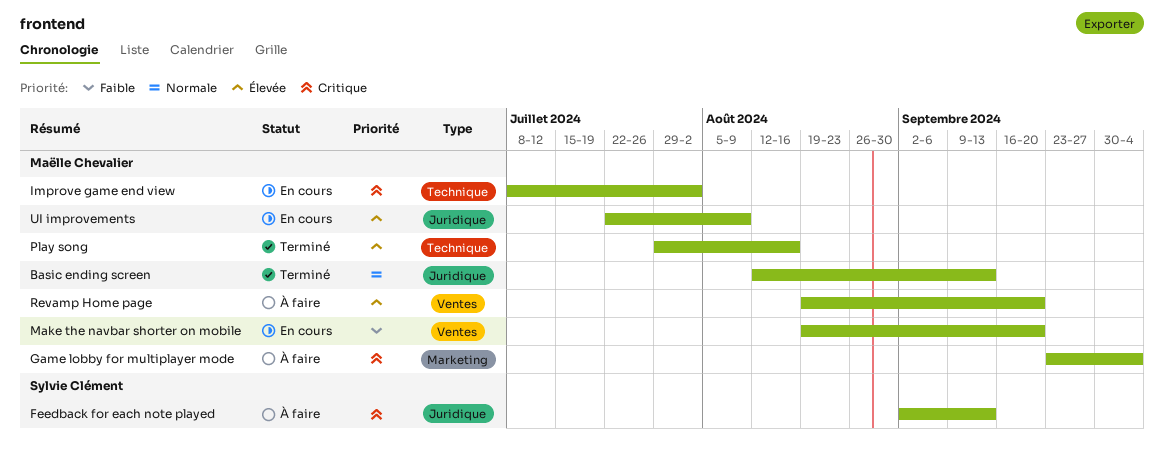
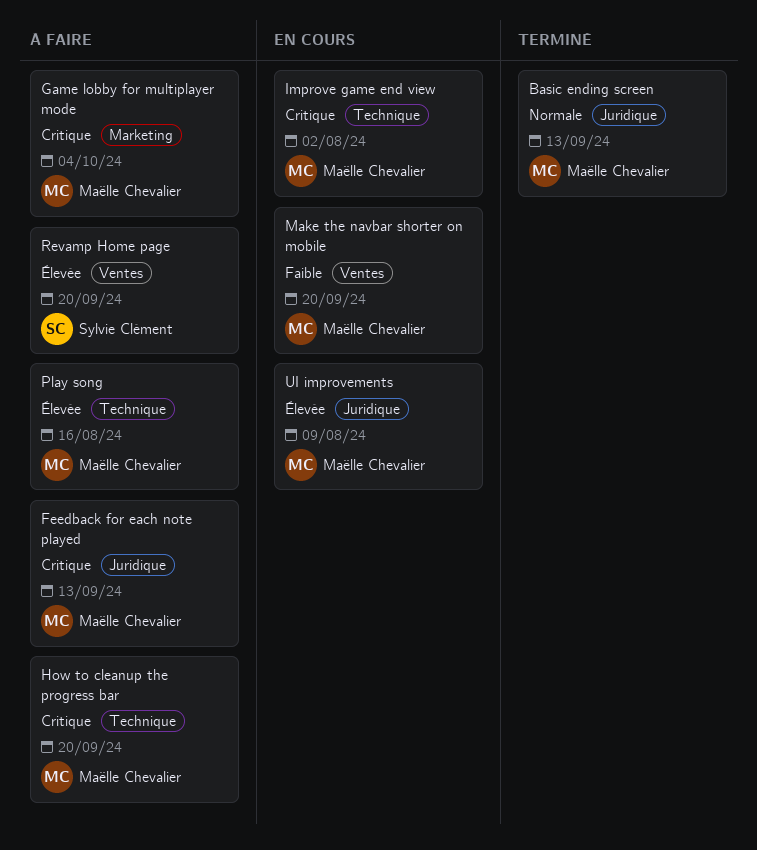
Feedback for each note played, owner: Sylvie Clément -> Maëlle Chevalier
How to cleanup the progress bar: none -> present
Play song, status: Terminé -> À faire
Revamp Home page, owner: Maëlle Chevalier -> Sylvie Clément

